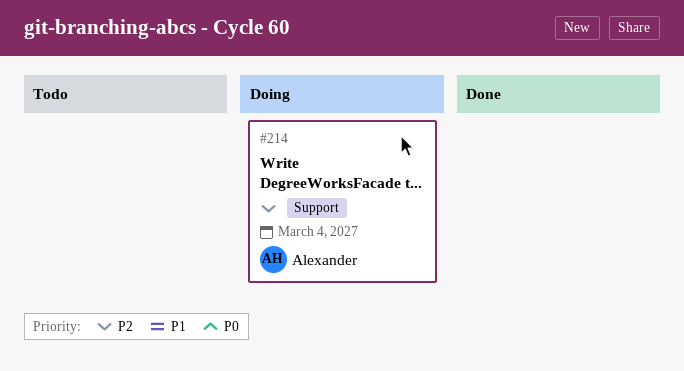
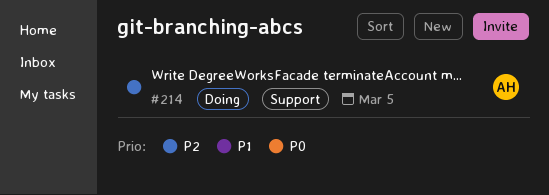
#214, due: Mar 4 -> Mar 5

